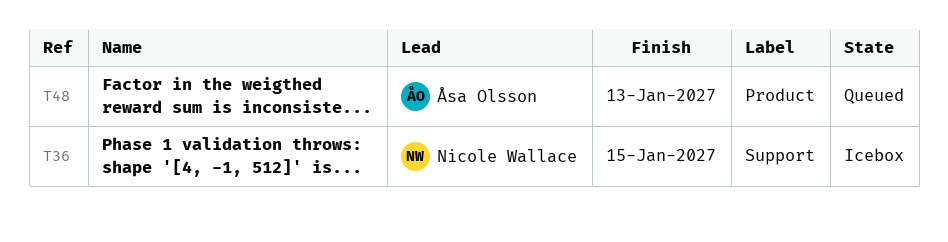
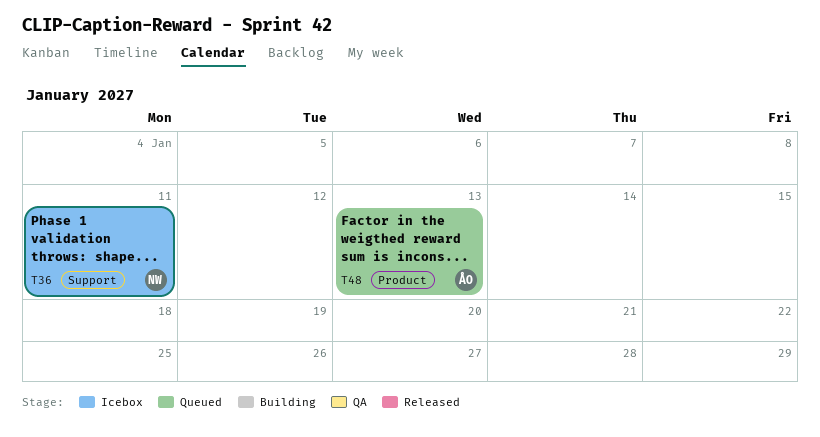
T36, due: Jan 15 -> Jan 11

